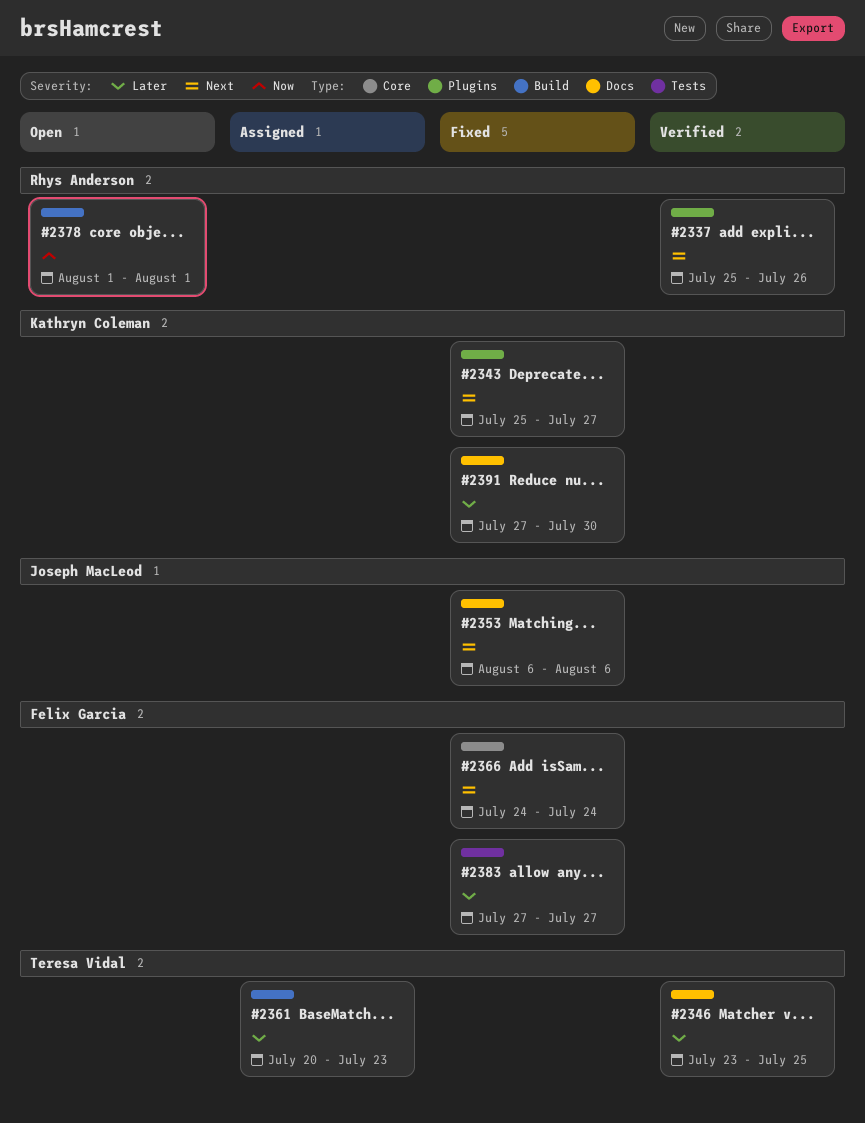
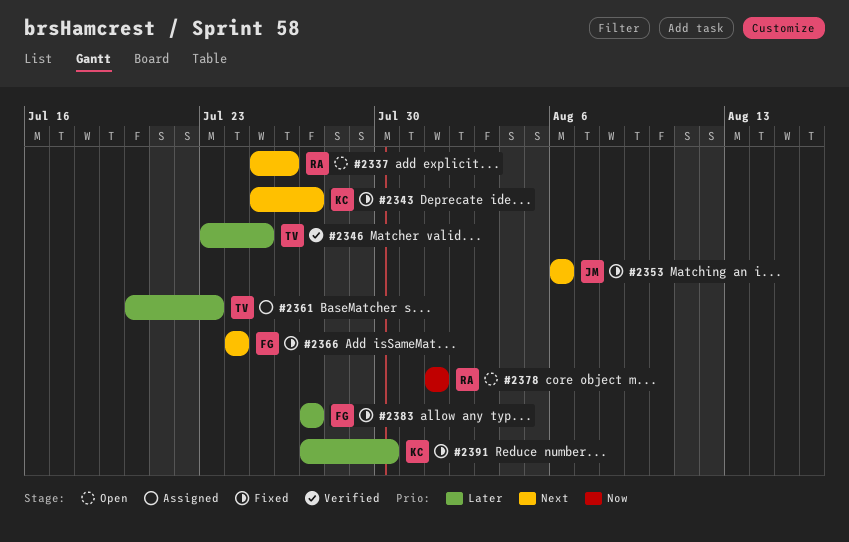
#2337, status: Verified -> Open

